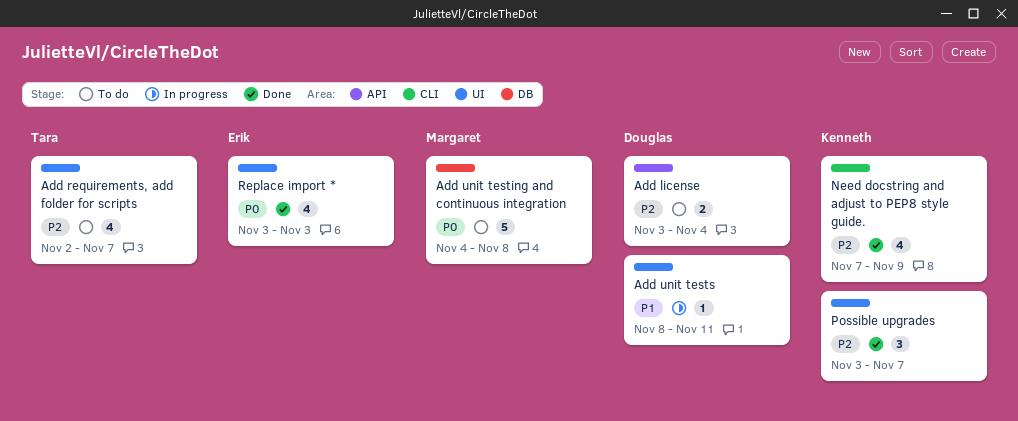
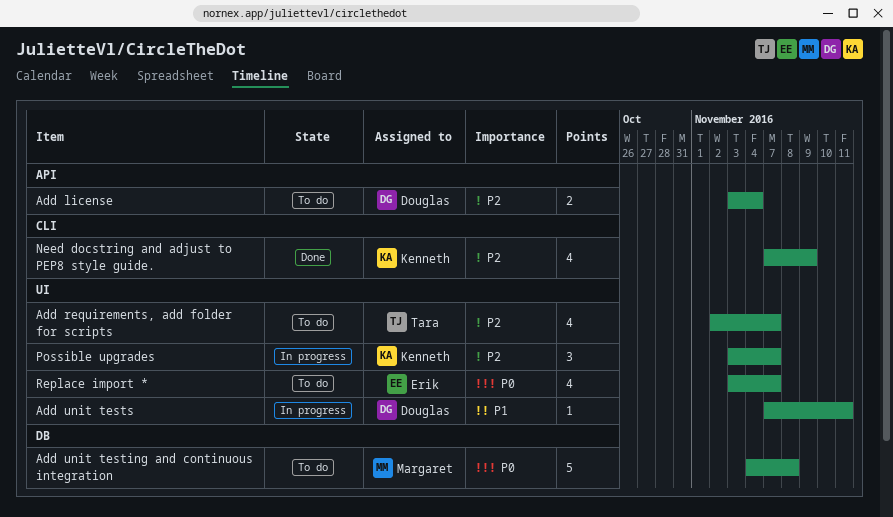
Add unit tests, start: Nov 8 -> Nov 7
Possible upgrades, status: Done -> In progress
Replace import *, status: Done -> To do
Replace import *, due: Nov 3 -> Nov 7

